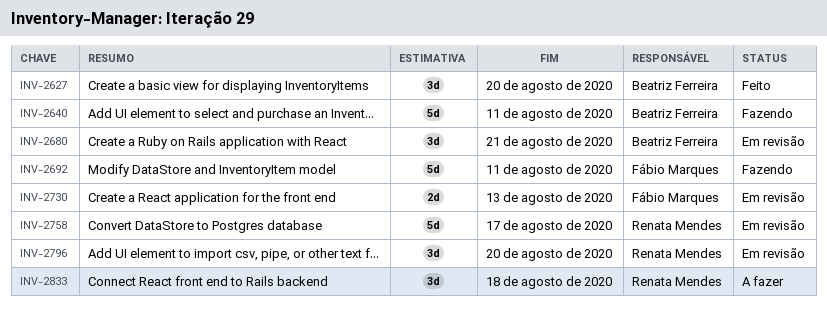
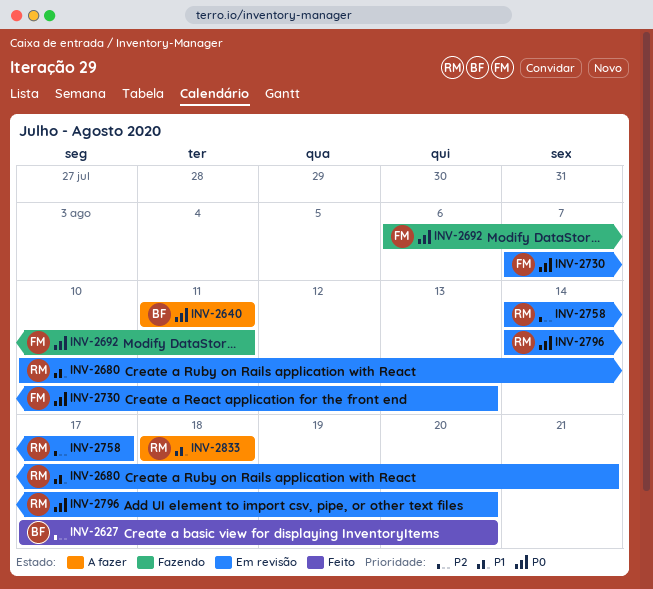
INV-2640, status: Fazendo -> A fazer
INV-2680, owner: Beatriz Ferreira -> Renata Mendes

